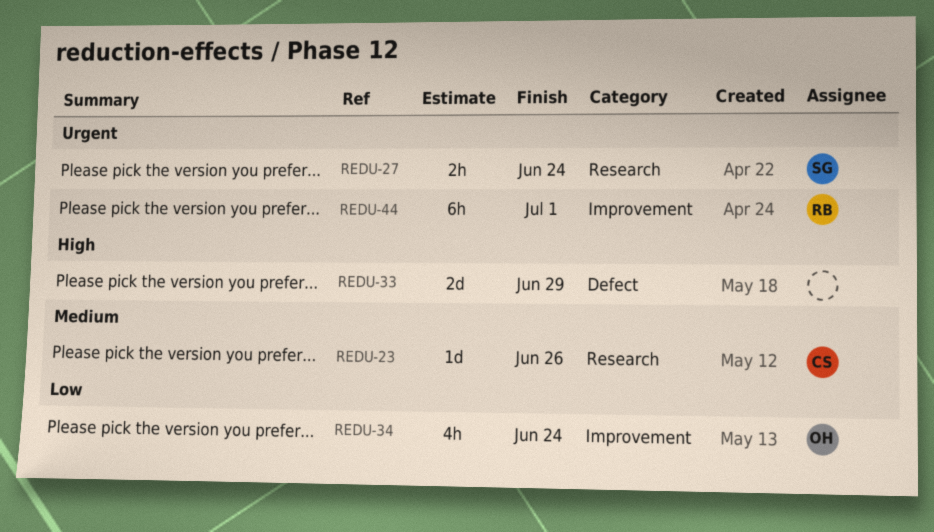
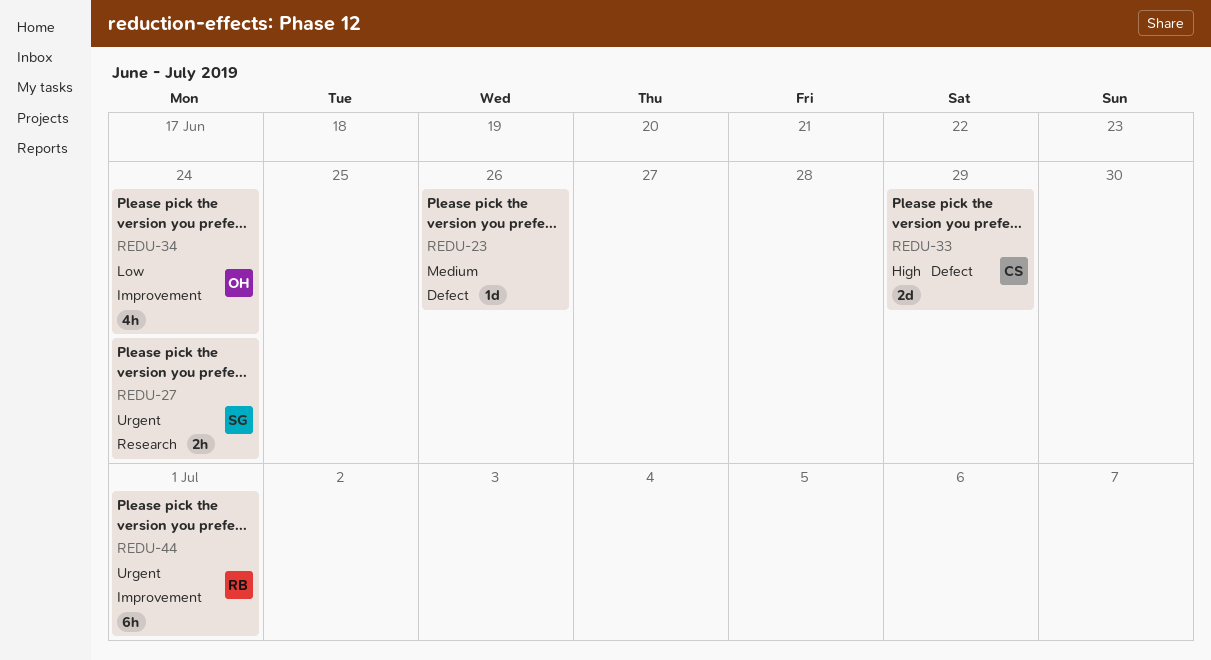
REDU-23, owner: CS -> none
REDU-23, label: Research -> Defect
REDU-33, owner: none -> CS

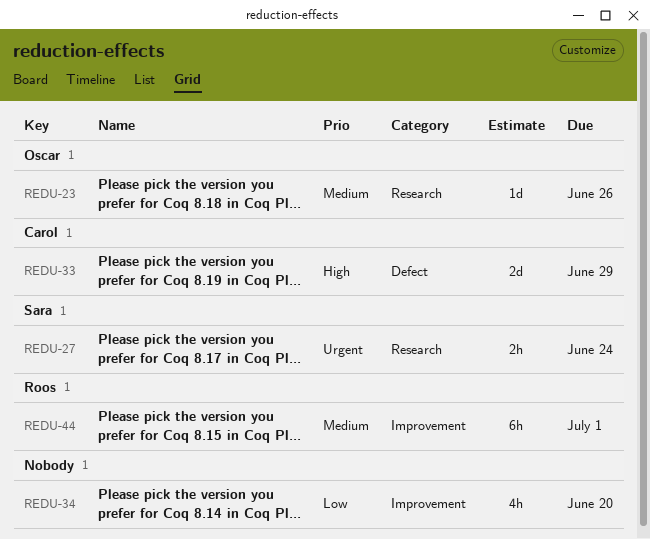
REDU-23, owner: none -> Oscar
REDU-23, label: Defect -> Research
REDU-34, owner: Oscar -> none
REDU-34, due: Jun 24 -> Jun 20
REDU-44, priority: Urgent -> Medium

